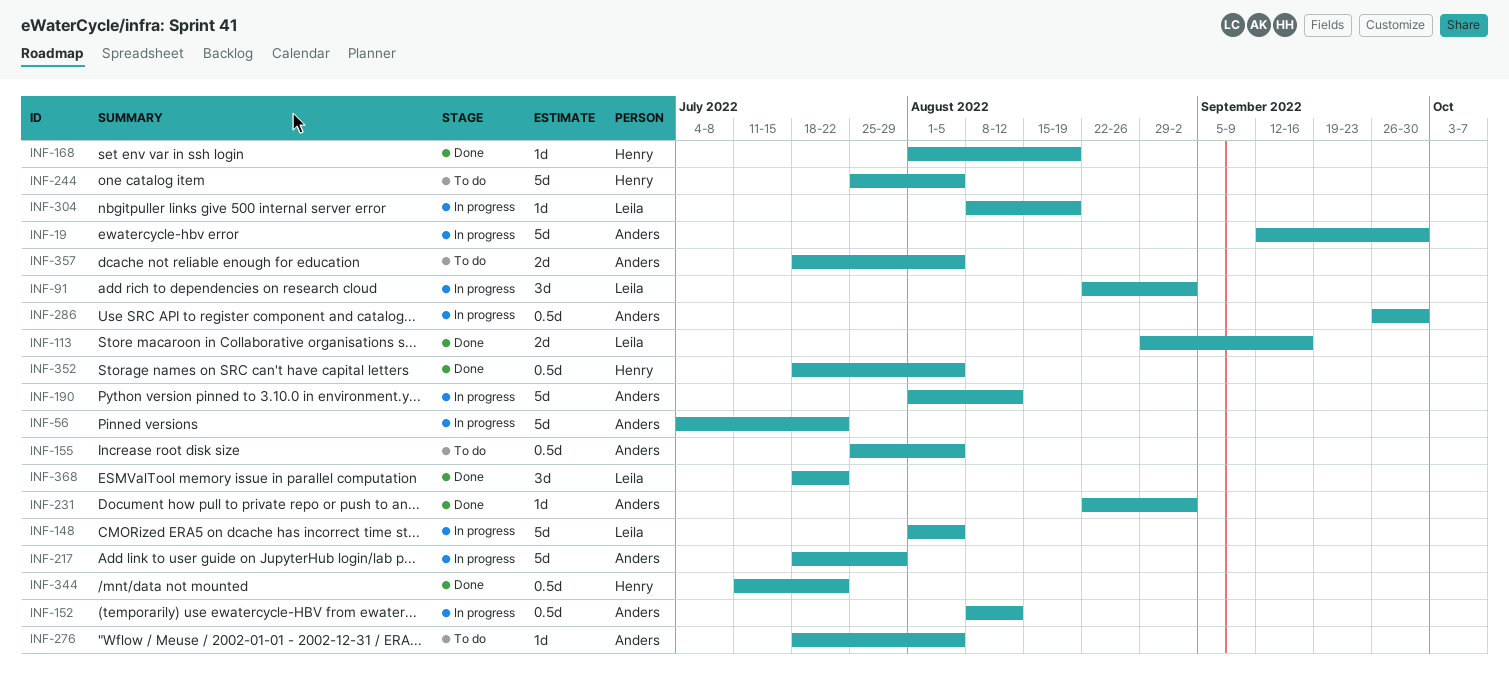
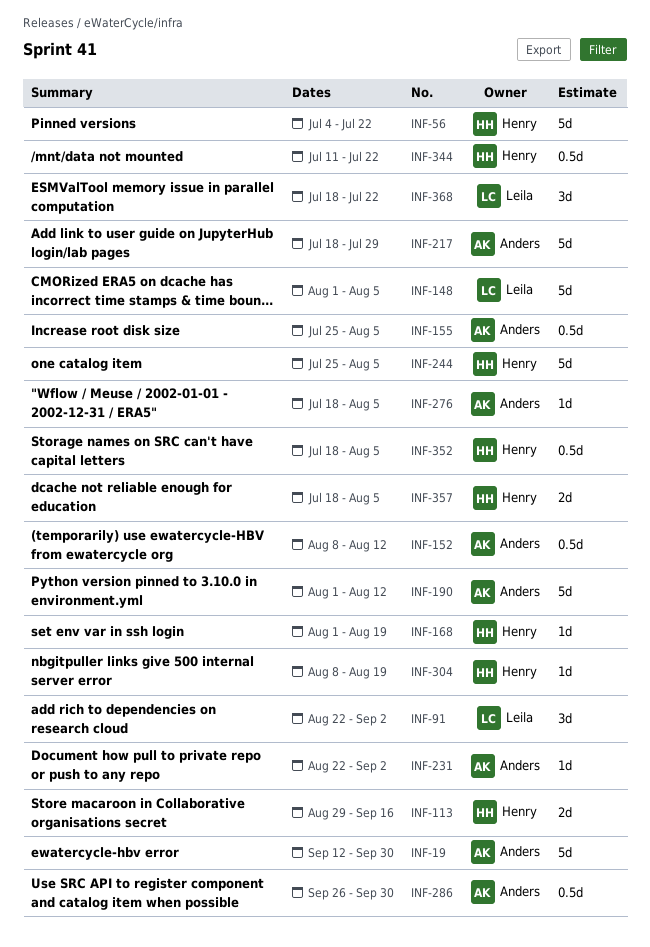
INF-56, owner: Anders -> Henry
INF-113, owner: Leila -> Henry
INF-304, owner: Leila -> Henry
INF-357, owner: Anders -> Henry

